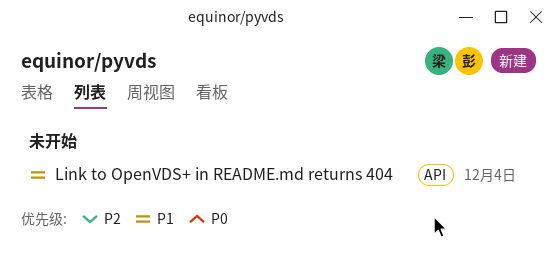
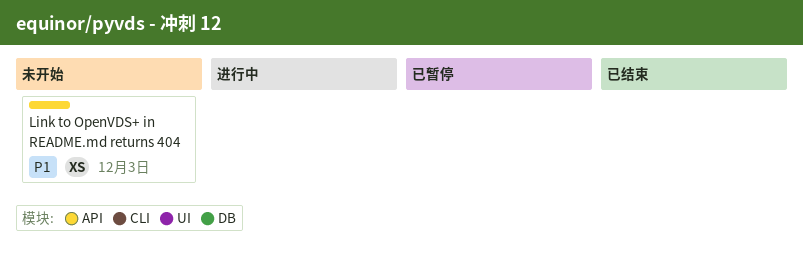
Link to OpenVDS+ in README.md returns 404, due: Dec 4 -> Dec 3

